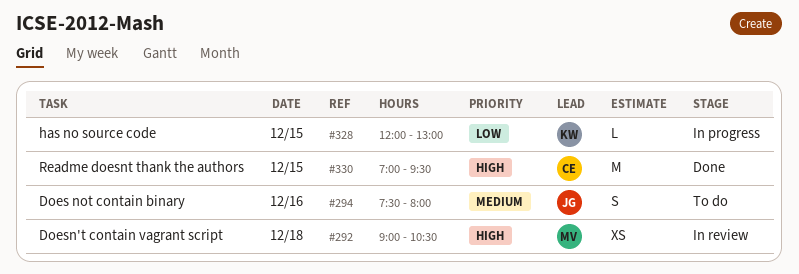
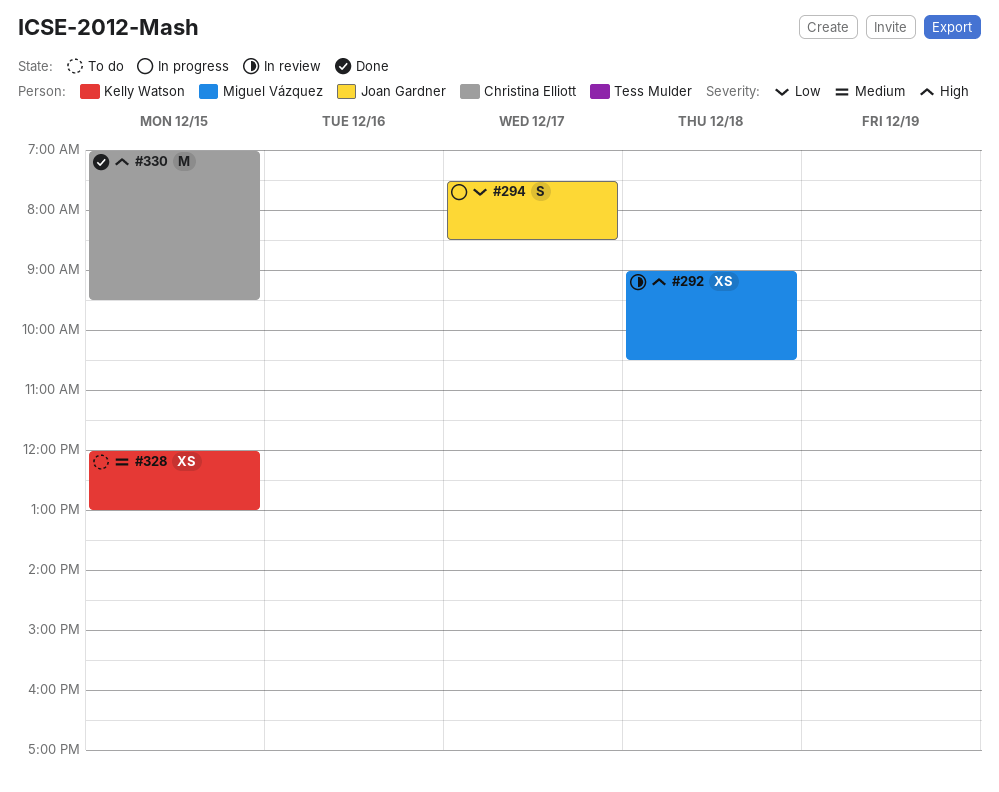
#294, status: To do -> In progress
#294, priority: Medium -> Low
#294, day: Dec 16 -> Dec 17
#294, ends: 08:00 -> 08:30
#328, status: In progress -> To do
#328, priority: Low -> Medium
#328, estimate: L -> XS

